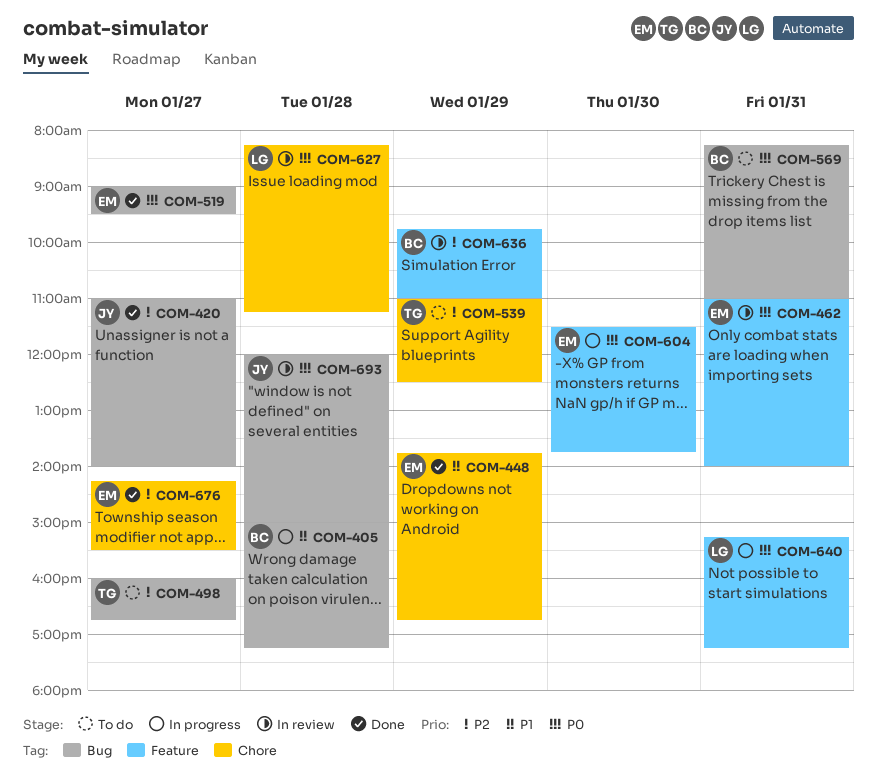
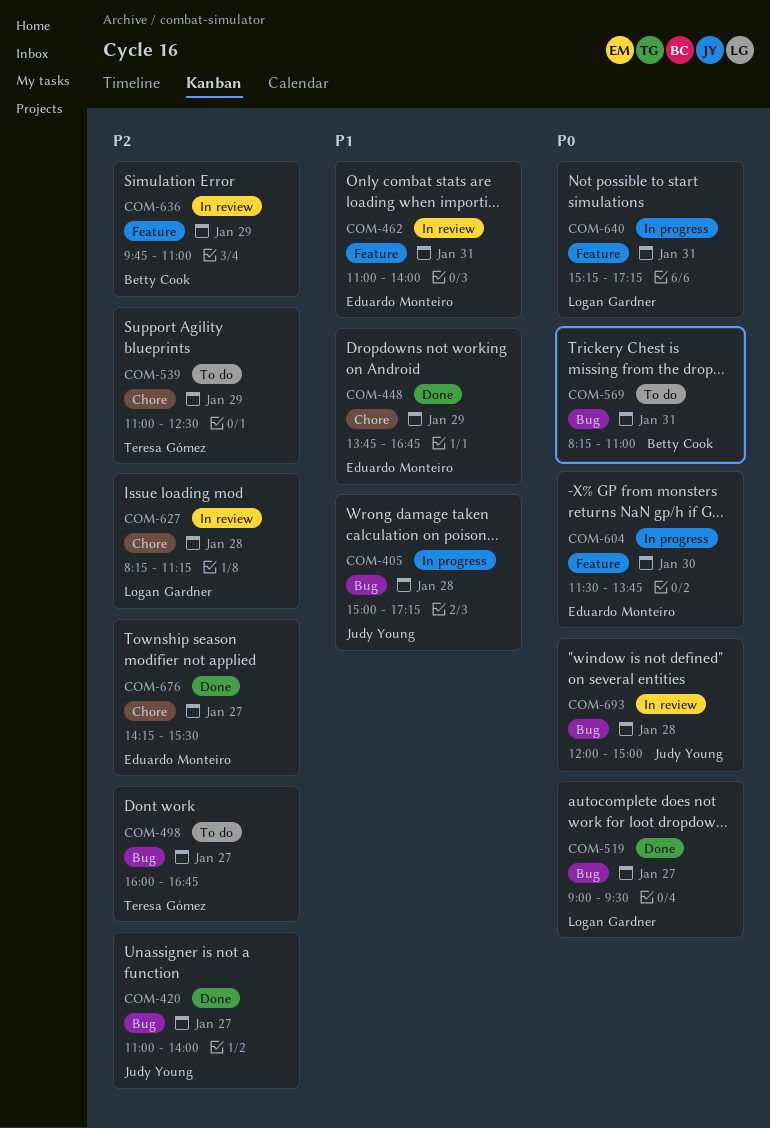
COM-405, owner: Betty Cook -> Judy Young
COM-462, priority: P0 -> P1
COM-519, owner: Eduardo Monteiro -> Logan Gardner
COM-627, priority: P0 -> P2

